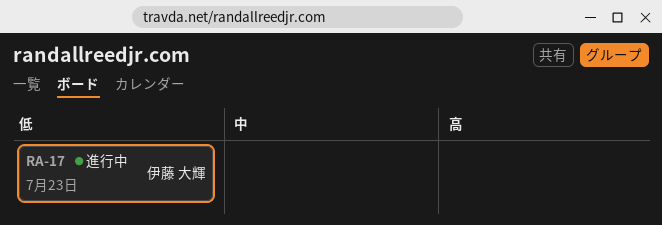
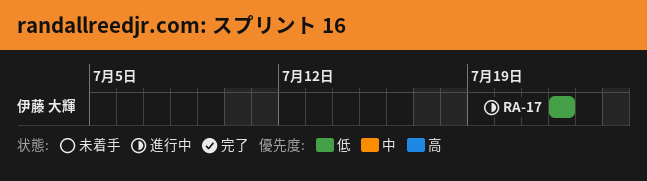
RA-17, due: Jul 23 -> Jul 22

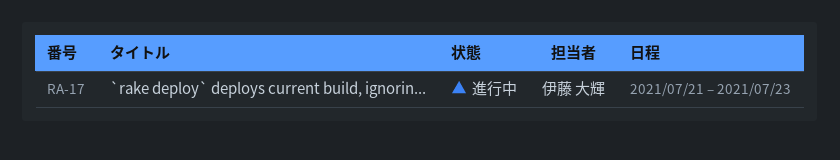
RA-17, start: Jul 22 -> Jul 21
RA-17, due: Jul 22 -> Jul 23

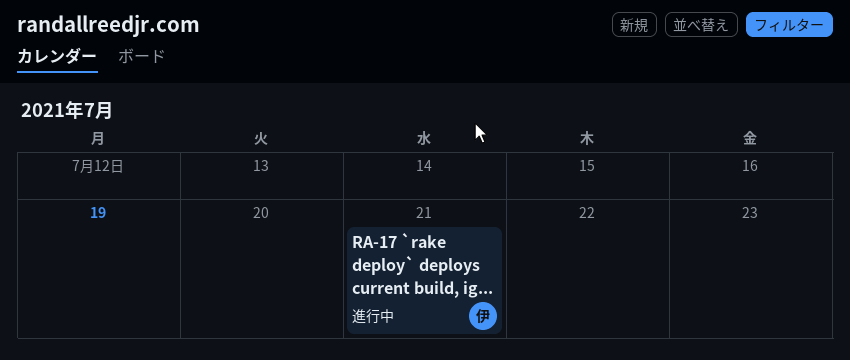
RA-17, due: Jul 23 -> Jul 21

